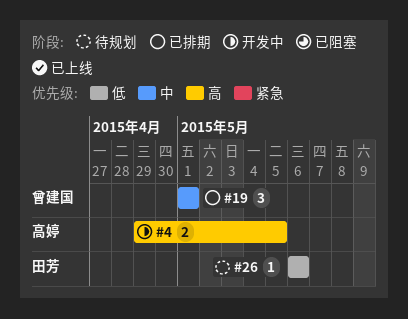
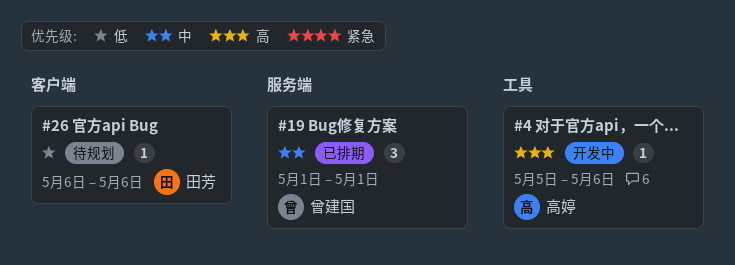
#4, estimate: 2 -> 1
#4, start: Apr 29 -> May 5
#4, due: May 5 -> May 6

